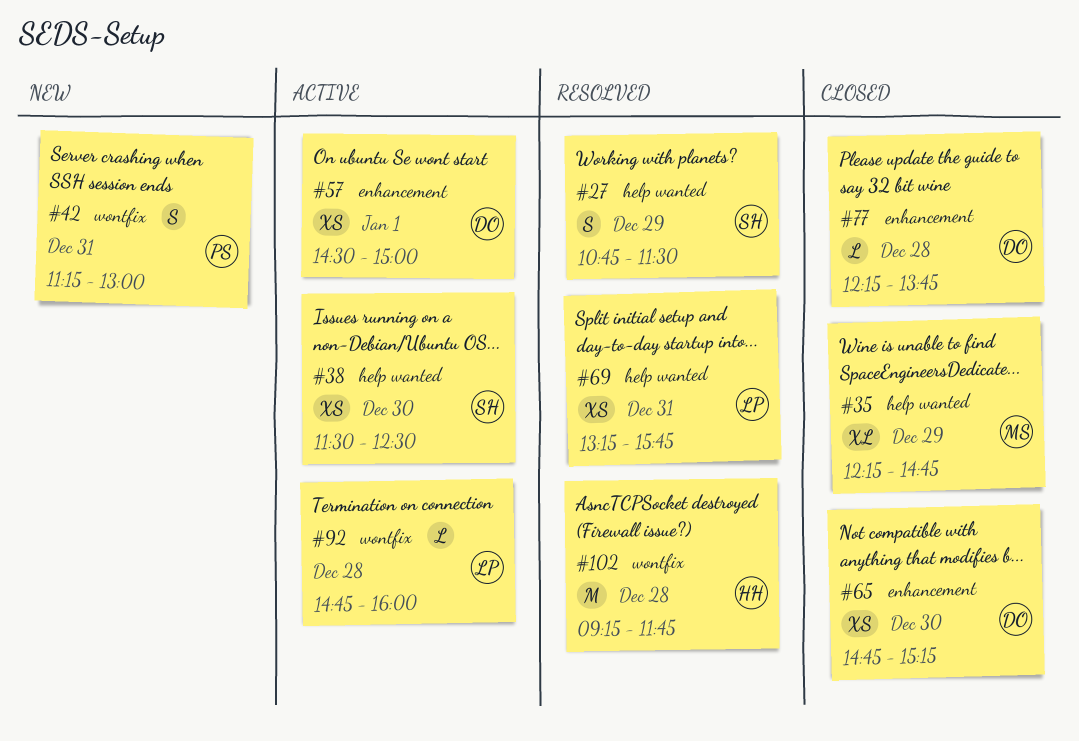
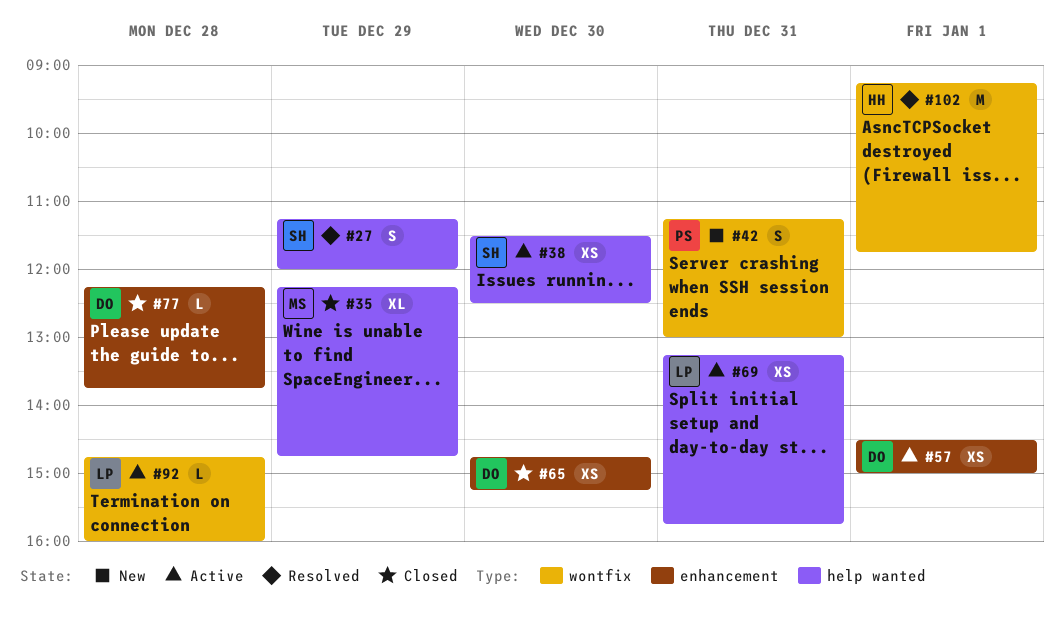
#27, begins: 10:45 -> 11:15
#27, ends: 11:30 -> 12:00
#69, status: Resolved -> Active
#102, day: Dec 28 -> Jan 1

